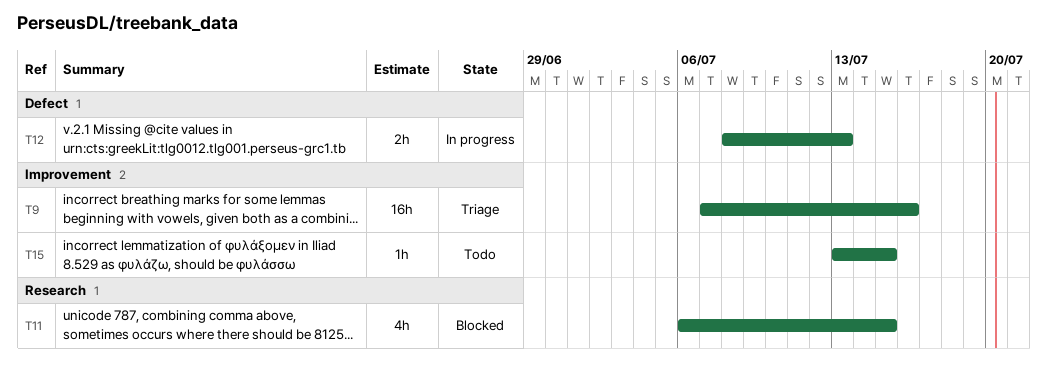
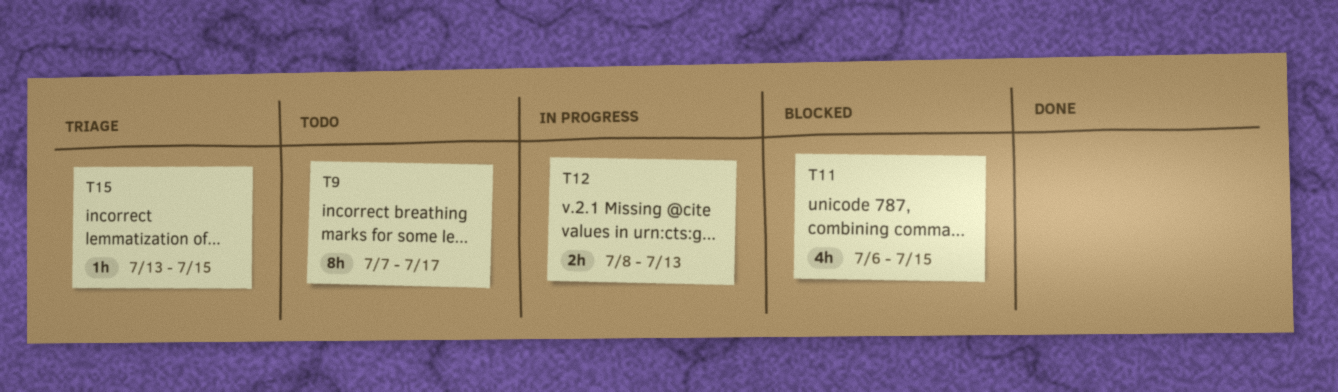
T9, status: Triage -> Todo
T9, estimate: 16h -> 8h
T9, due: Jul 16 -> Jul 17
T15, status: Todo -> Triage

